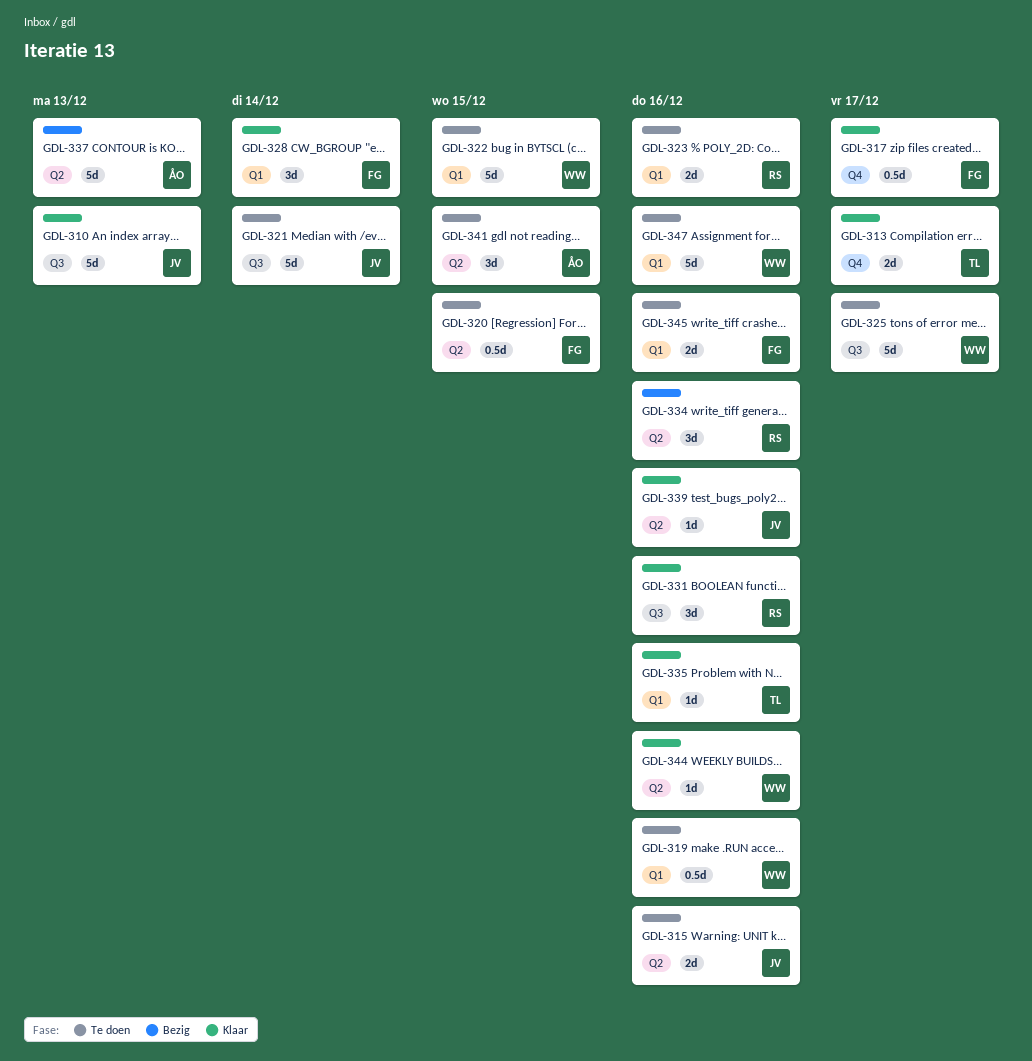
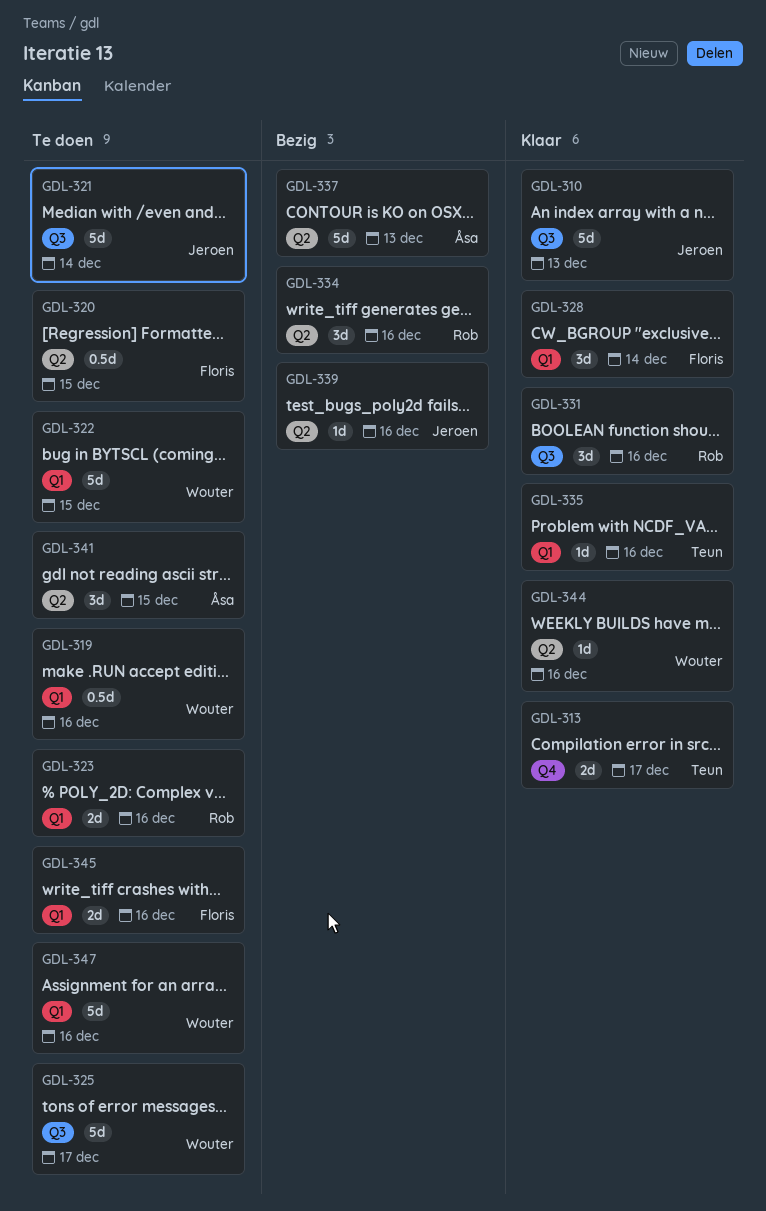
GDL-315: present -> none
GDL-317: present -> none
GDL-339, status: Klaar -> Bezig

